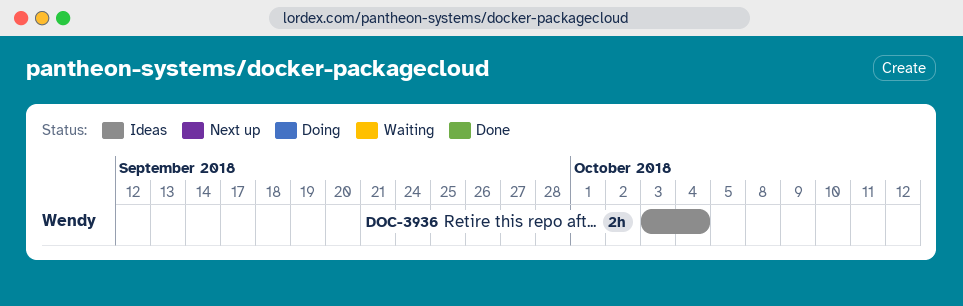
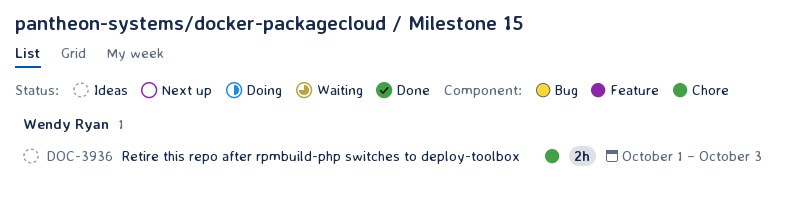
DOC-3936, start: Oct 3 -> Oct 1
DOC-3936, due: Oct 4 -> Oct 3

